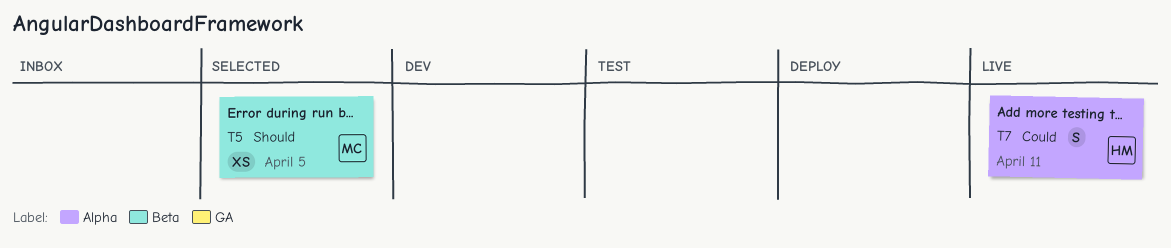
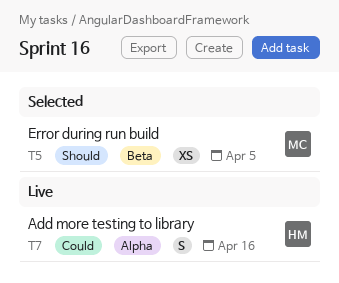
T7, due: Apr 11 -> Apr 16

